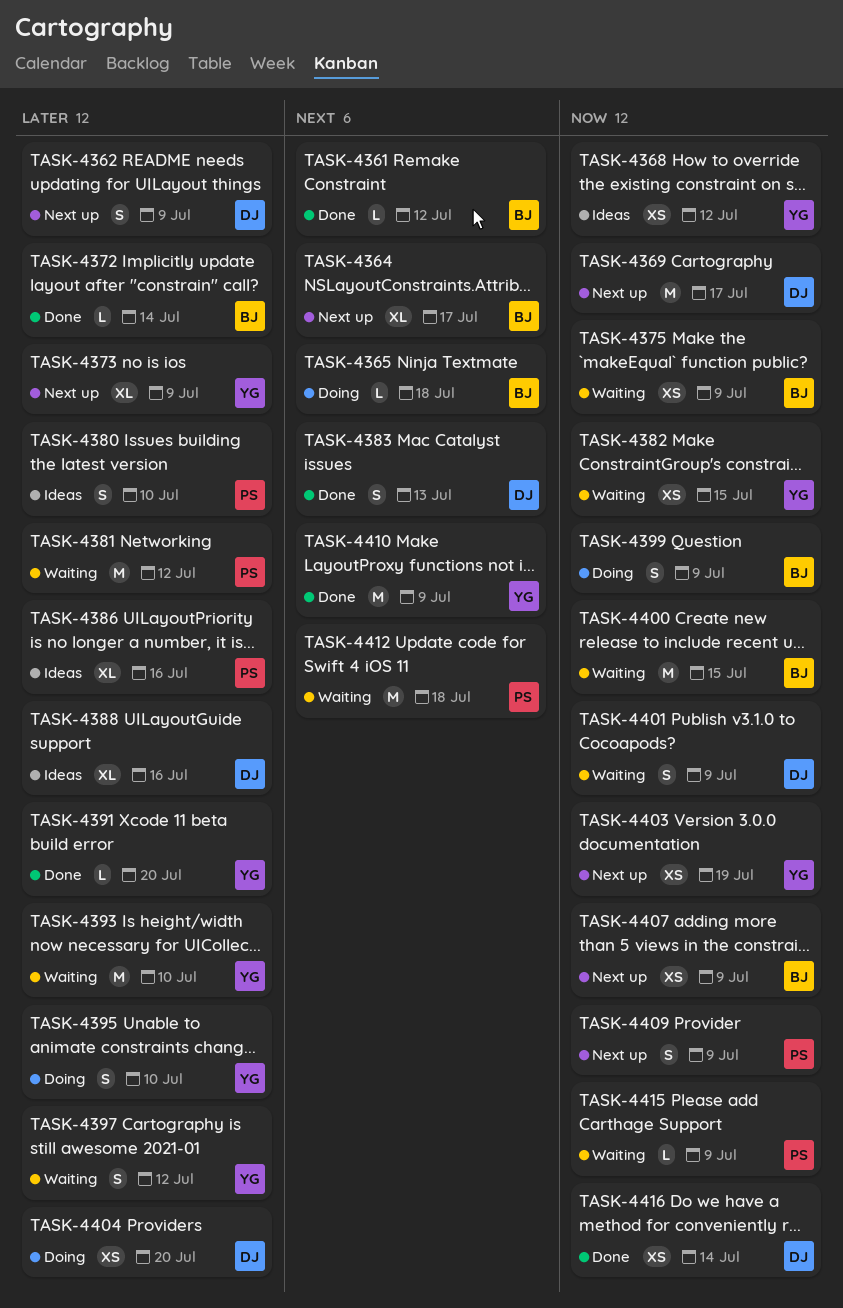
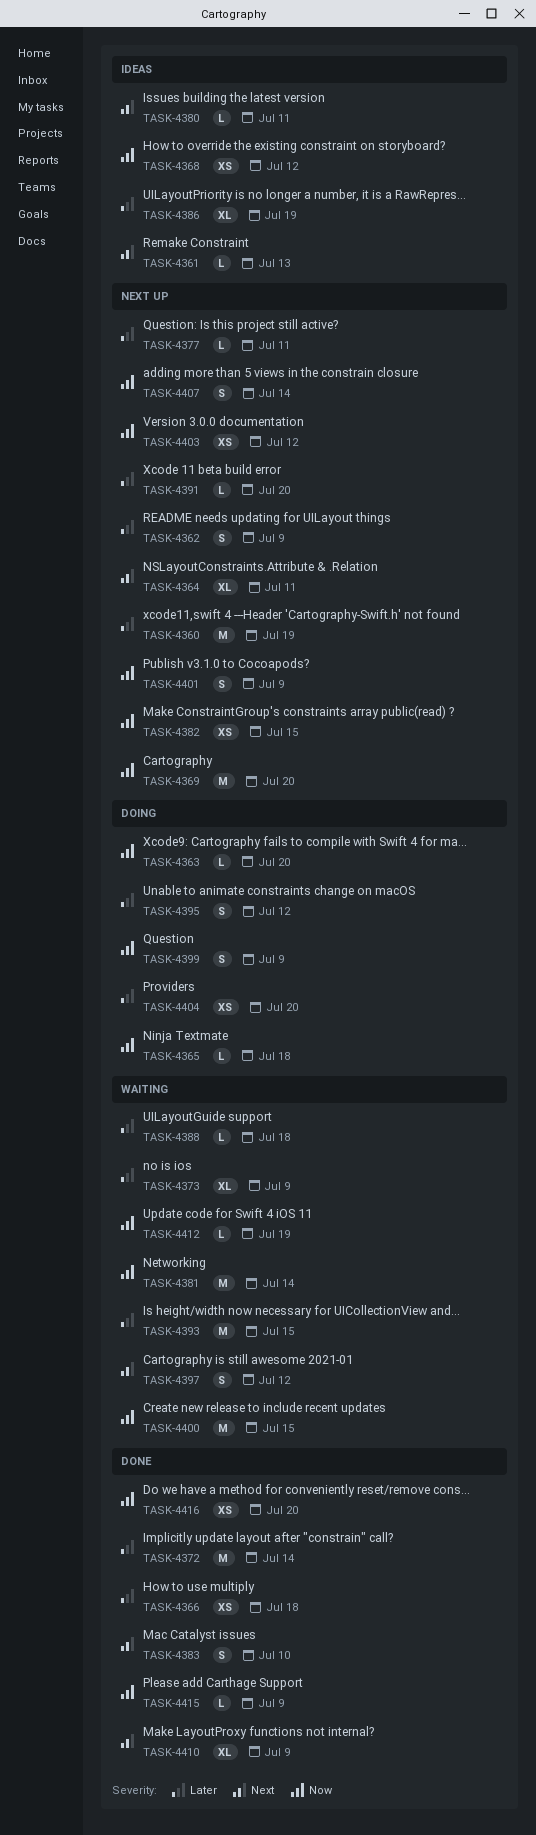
TASK-4360: none -> present
TASK-4361, status: Done -> Ideas
TASK-4361, due: Jul 12 -> Jul 13
TASK-4363: none -> present
TASK-4364, due: Jul 17 -> Jul 11
TASK-4365, priority: Next -> Now
TASK-4366: none -> present
TASK-4369, due: Jul 17 -> Jul 20
TASK-4372, estimate: L -> M
TASK-4373, status: Next up -> Waiting
TASK-4375: present -> none
TASK-4377: none -> present
TASK-4380, priority: Later -> Next
TASK-4380, estimate: S -> L
TASK-4380, due: Jul 10 -> Jul 11
TASK-4381, priority: Later -> Now
TASK-4381, due: Jul 12 -> Jul 14
TASK-4382, status: Waiting -> Next up
TASK-4383, due: Jul 13 -> Jul 10
TASK-4386, due: Jul 16 -> Jul 19
TASK-4388, status: Ideas -> Waiting
TASK-4388, estimate: XL -> L
TASK-4388, due: Jul 16 -> Jul 18
TASK-4391, status: Done -> Next up
TASK-4393, due: Jul 10 -> Jul 15
TASK-4395, due: Jul 10 -> Jul 12
TASK-4397, priority: Later -> Next
TASK-4401, status: Waiting -> Next up
TASK-4403, due: Jul 19 -> Jul 12
TASK-4407, estimate: XS -> S
TASK-4407, due: Jul 9 -> Jul 14
TASK-4409: present -> none
TASK-4410, estimate: M -> XL
TASK-4412, priority: Next -> Now
TASK-4412, estimate: M -> L
TASK-4412, due: Jul 18 -> Jul 19
TASK-4415, status: Waiting -> Done
TASK-4416, due: Jul 14 -> Jul 20

